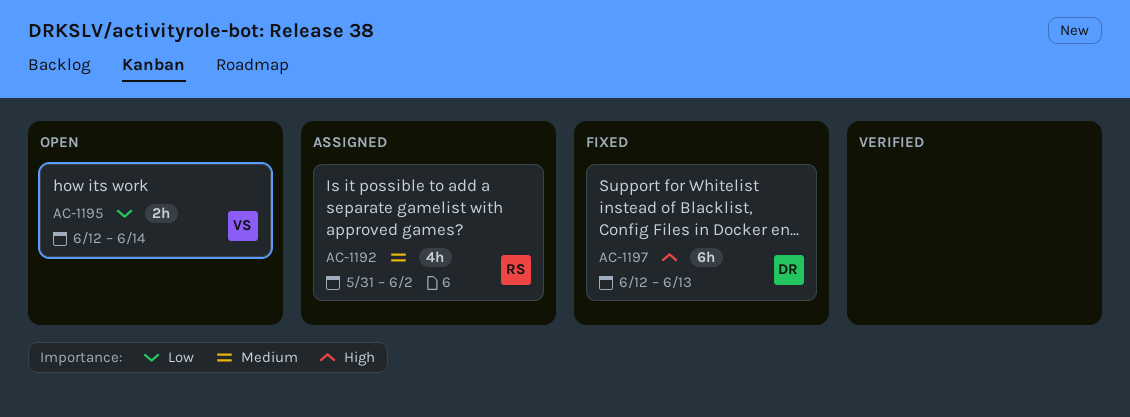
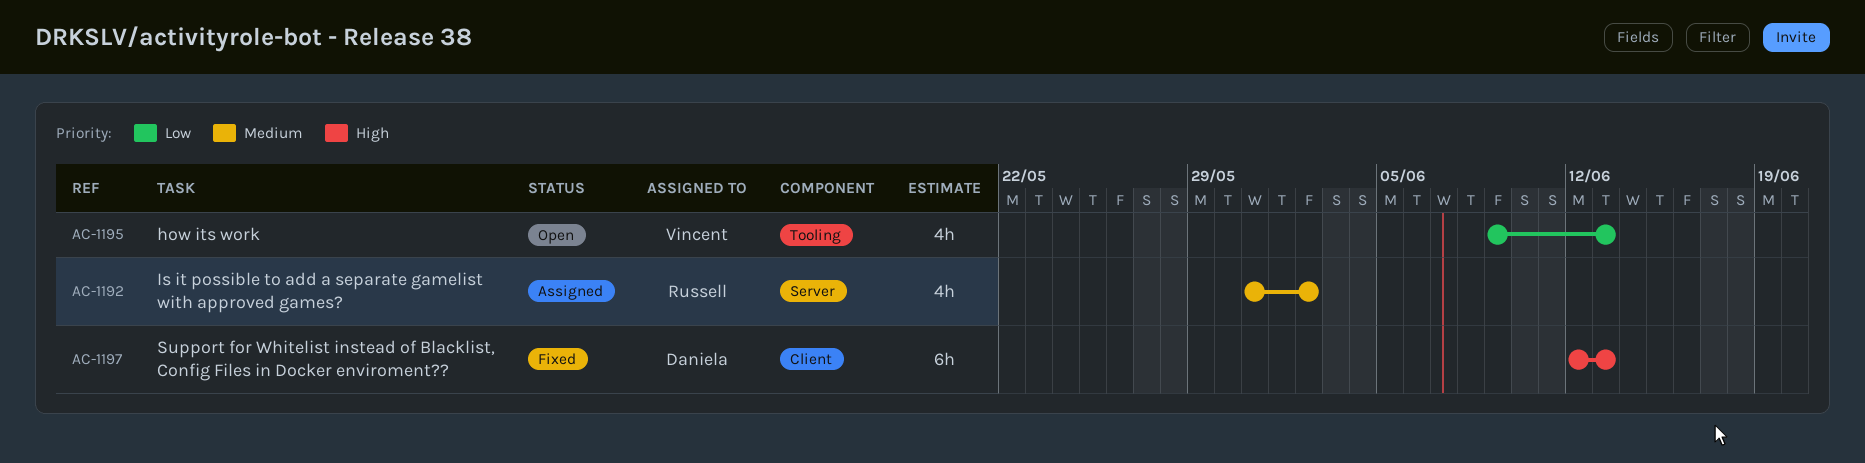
AC-1195, estimate: 2h -> 4h
AC-1195, start: Jun 12 -> Jun 9
AC-1195, due: Jun 14 -> Jun 13

